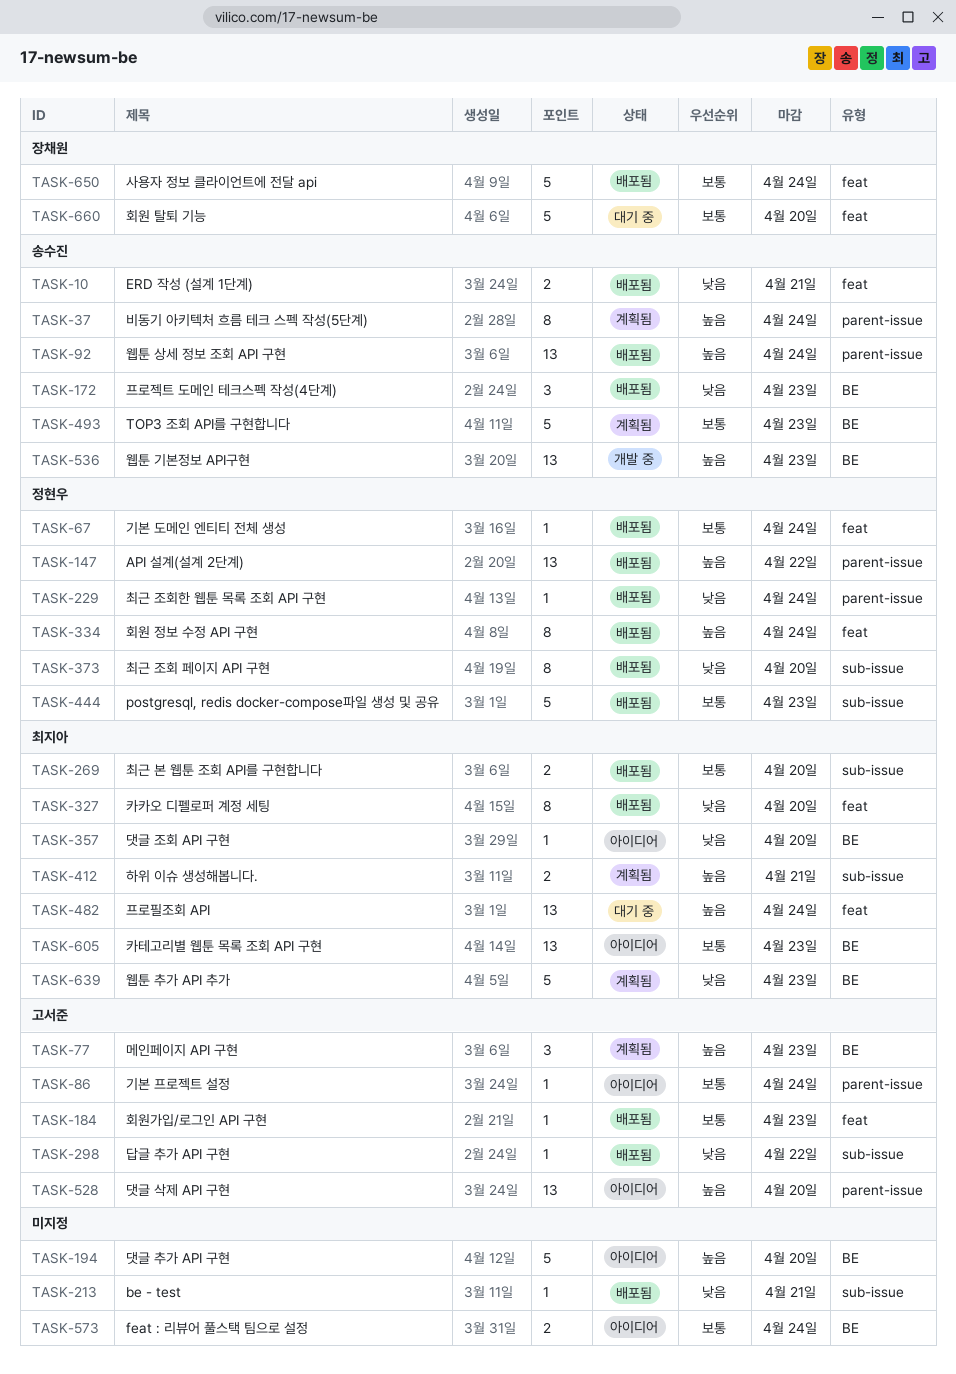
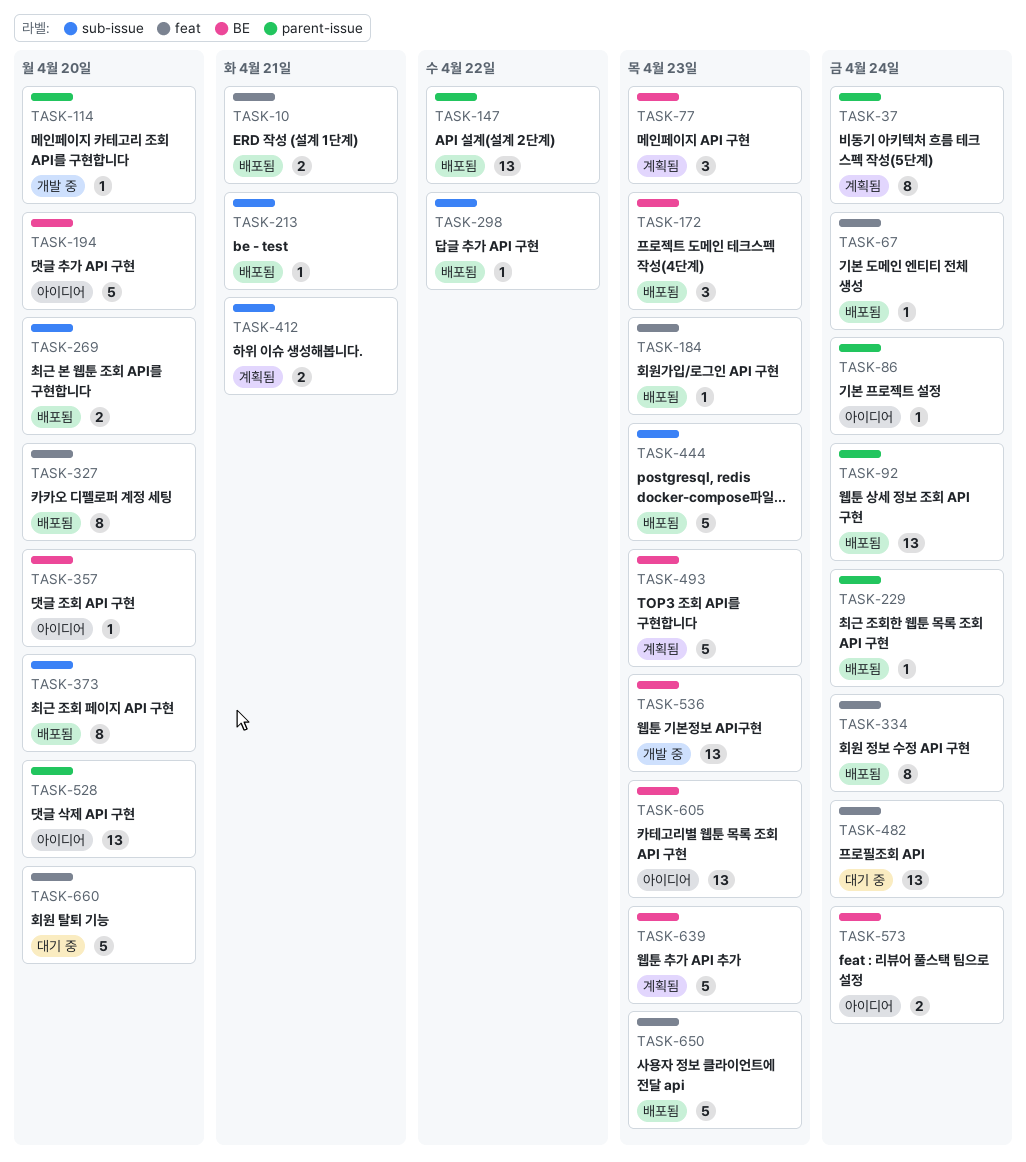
TASK-114: none -> present
TASK-650, due: Apr 24 -> Apr 23

